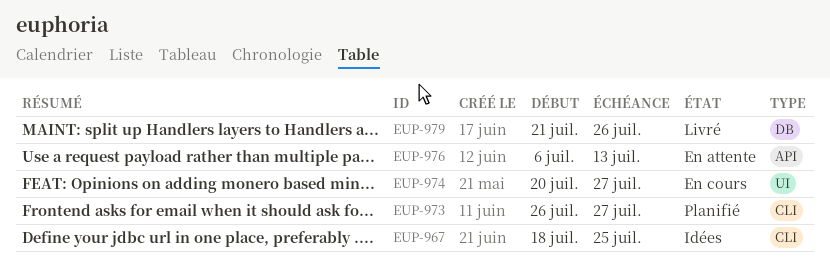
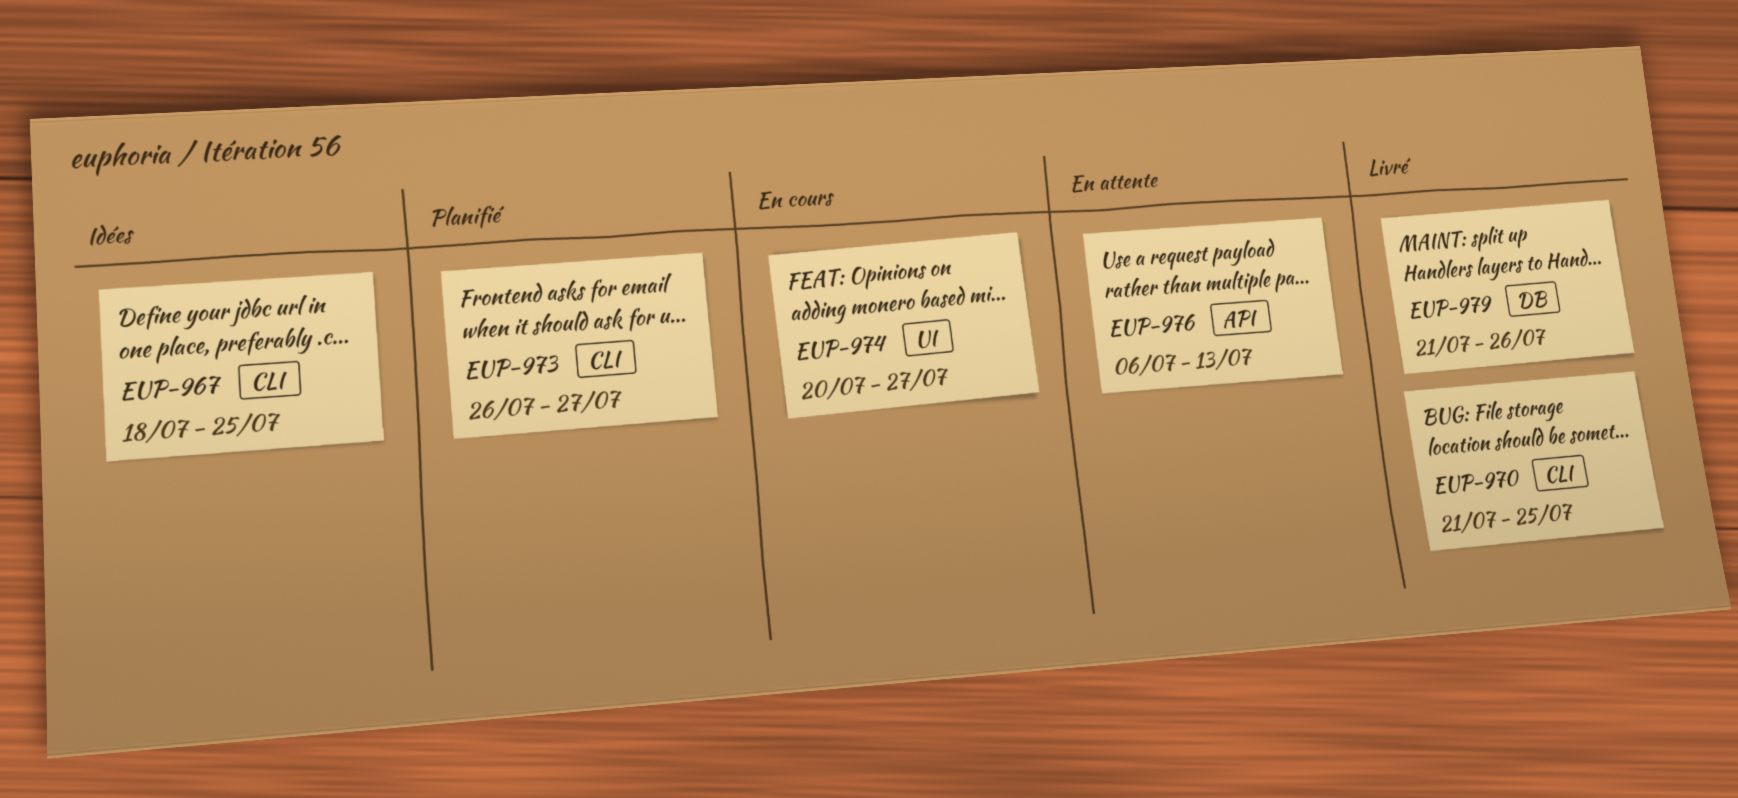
EUP-970: none -> present

